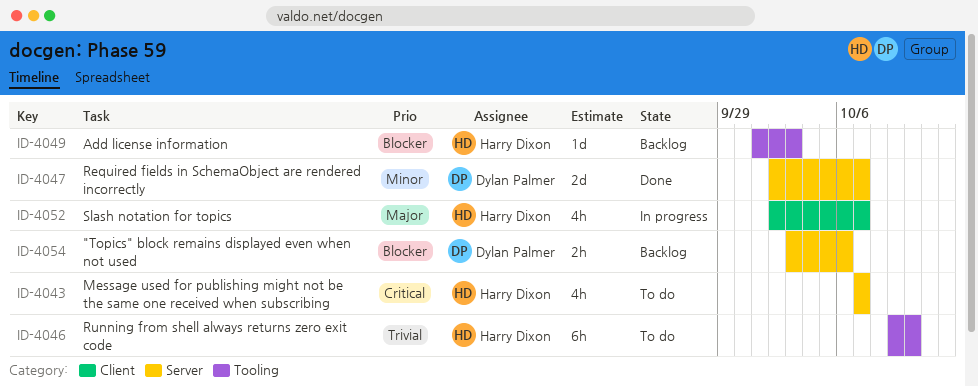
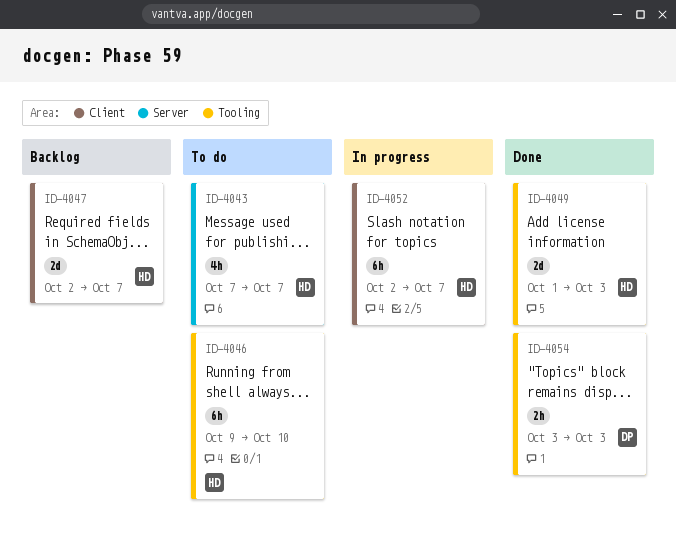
ID-4047, status: Done -> Backlog
ID-4047, owner: Dylan Palmer -> Harry Dixon
ID-4047, label: Server -> Client
ID-4049, status: Backlog -> Done
ID-4049, estimate: 1d -> 2d
ID-4052, estimate: 4h -> 6h
ID-4054, status: Backlog -> Done
ID-4054, label: Server -> Tooling
ID-4054, due: Oct 6 -> Oct 3

